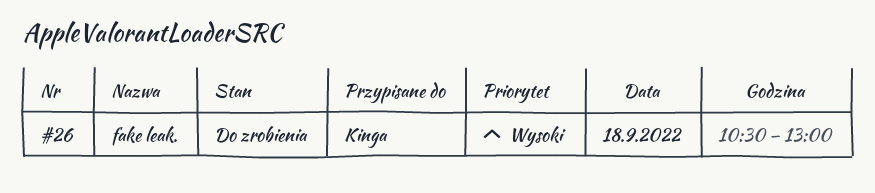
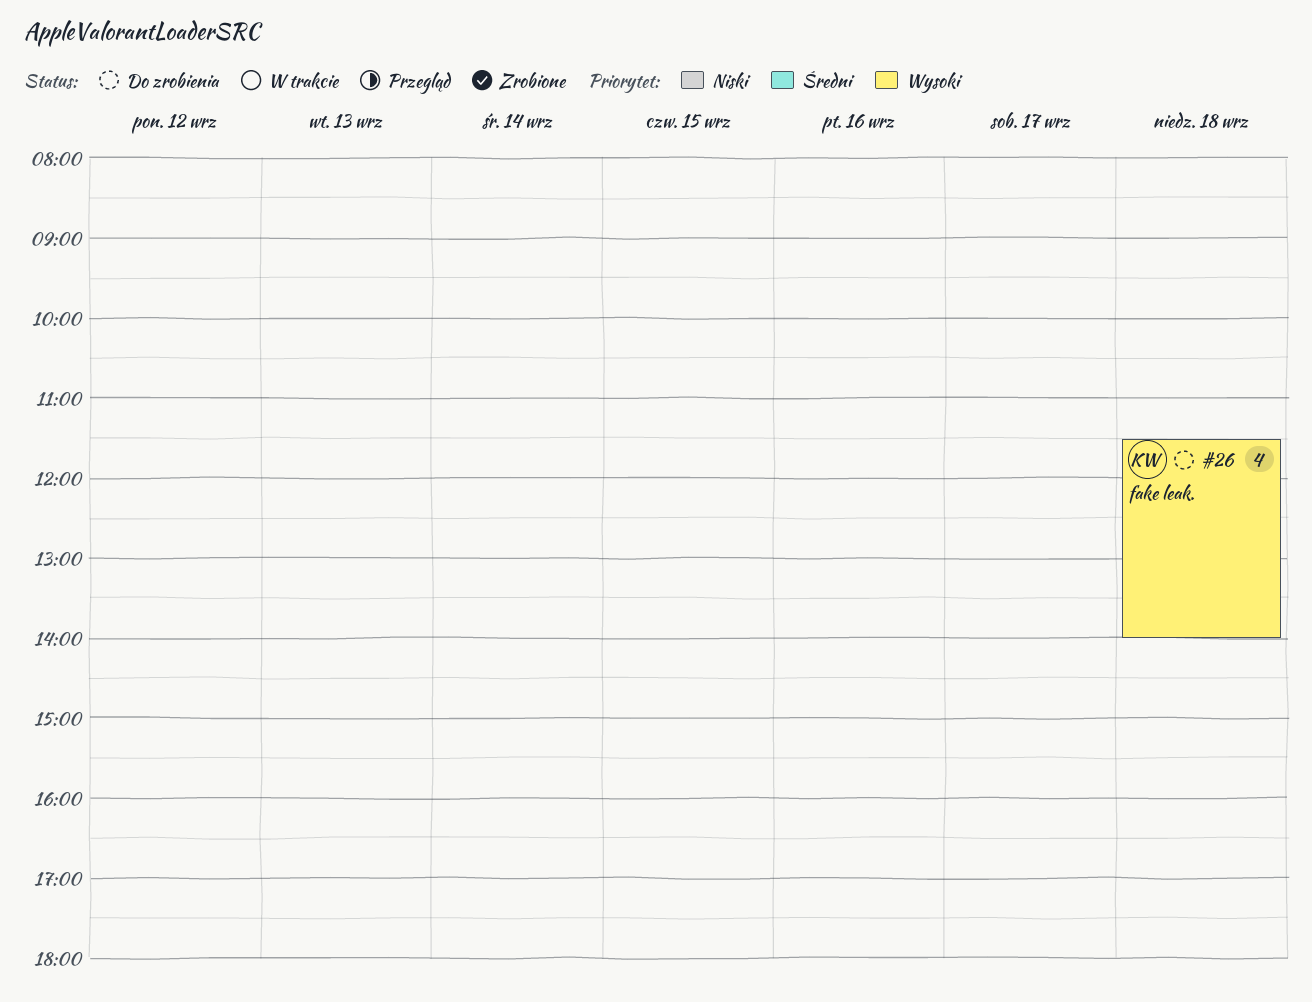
#26, begins: 10:30 -> 11:30
#26, ends: 13:00 -> 14:00

